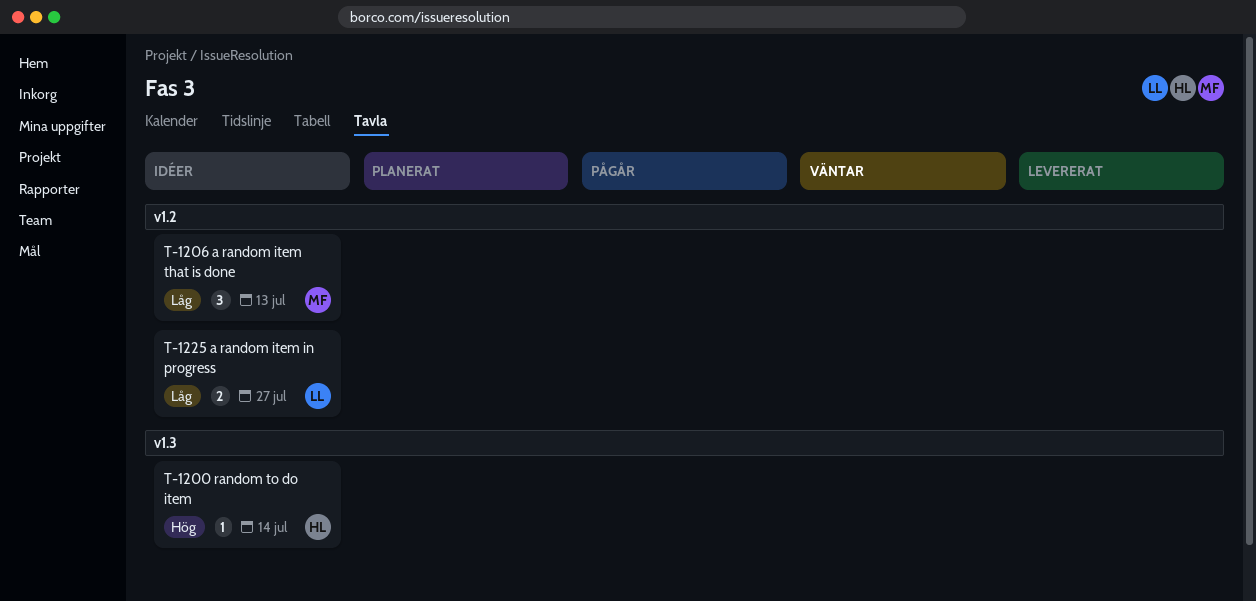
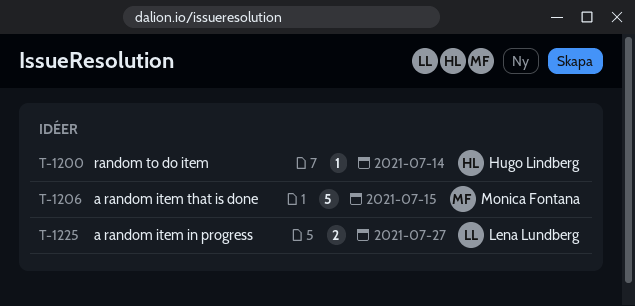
T-1206, estimate: 3 -> 5
T-1206, due: Jul 13 -> Jul 15

